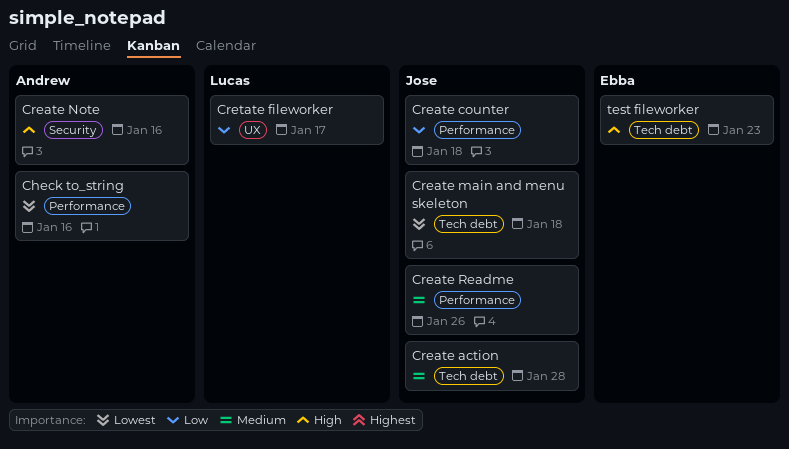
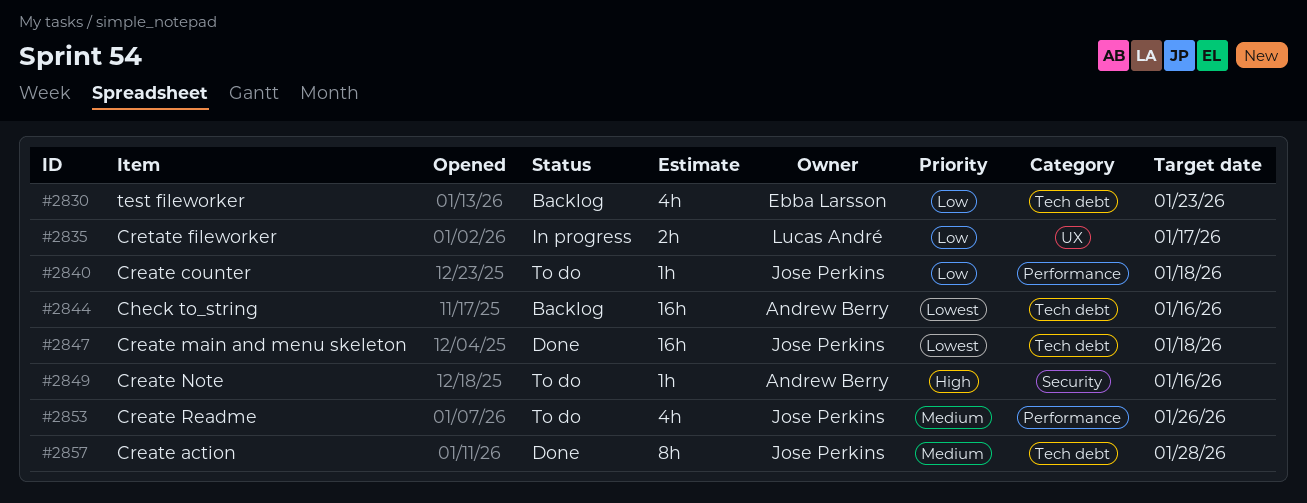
Check to_string, label: Performance -> Tech debt
test fileworker, priority: High -> Low

